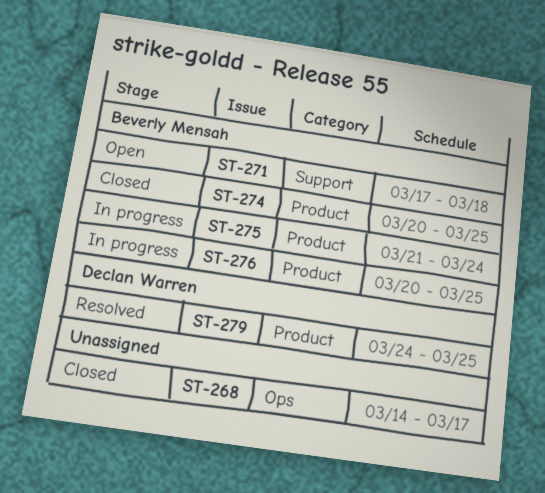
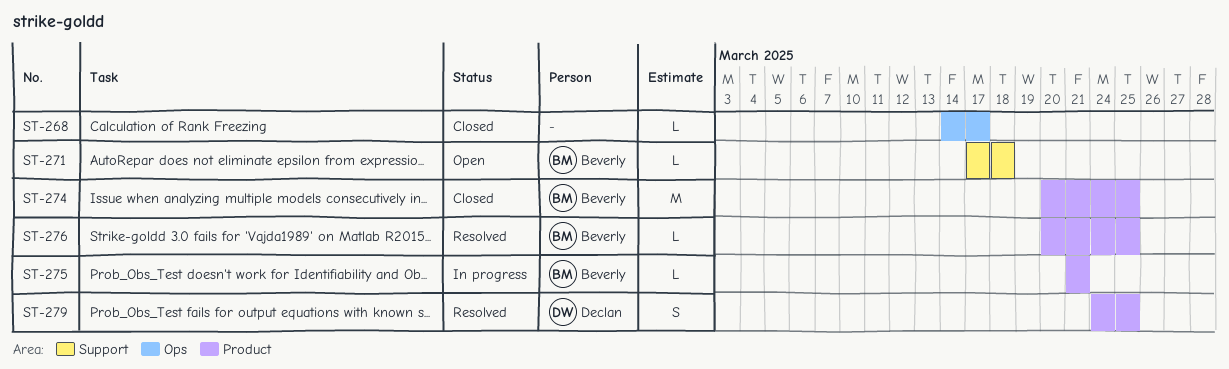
ST-275, due: Mar 24 -> Mar 21
ST-276, status: In progress -> Resolved

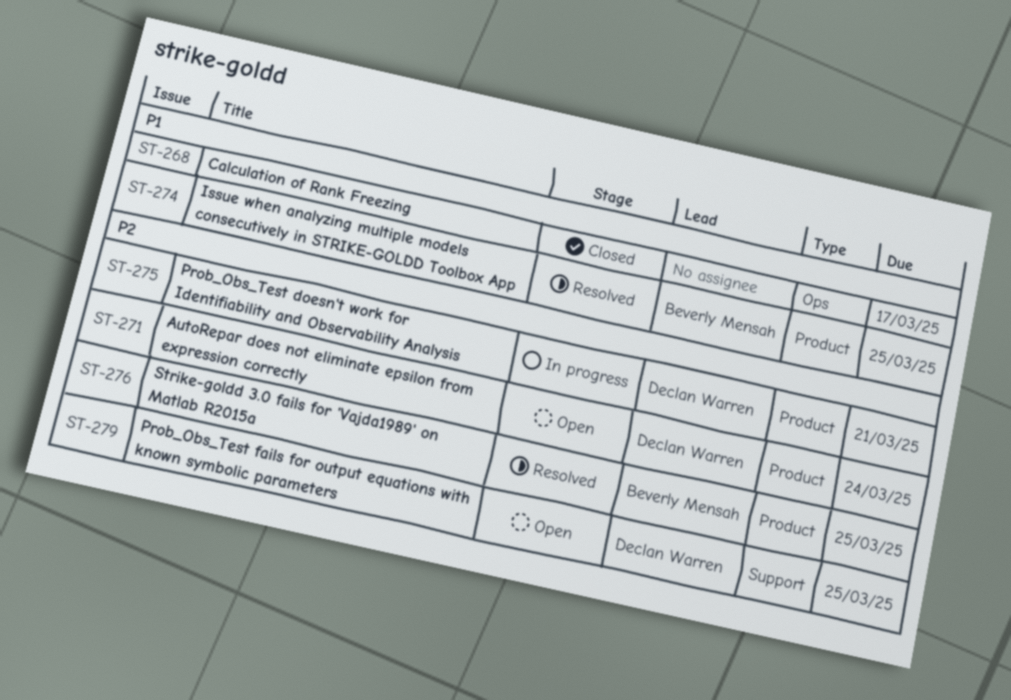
ST-271, owner: Beverly Mensah -> Declan Warren
ST-271, label: Support -> Product
ST-271, due: Mar 18 -> Mar 24
ST-274, status: Closed -> Resolved
ST-275, owner: Beverly Mensah -> Declan Warren
ST-279, status: Resolved -> Open
ST-279, label: Product -> Support

